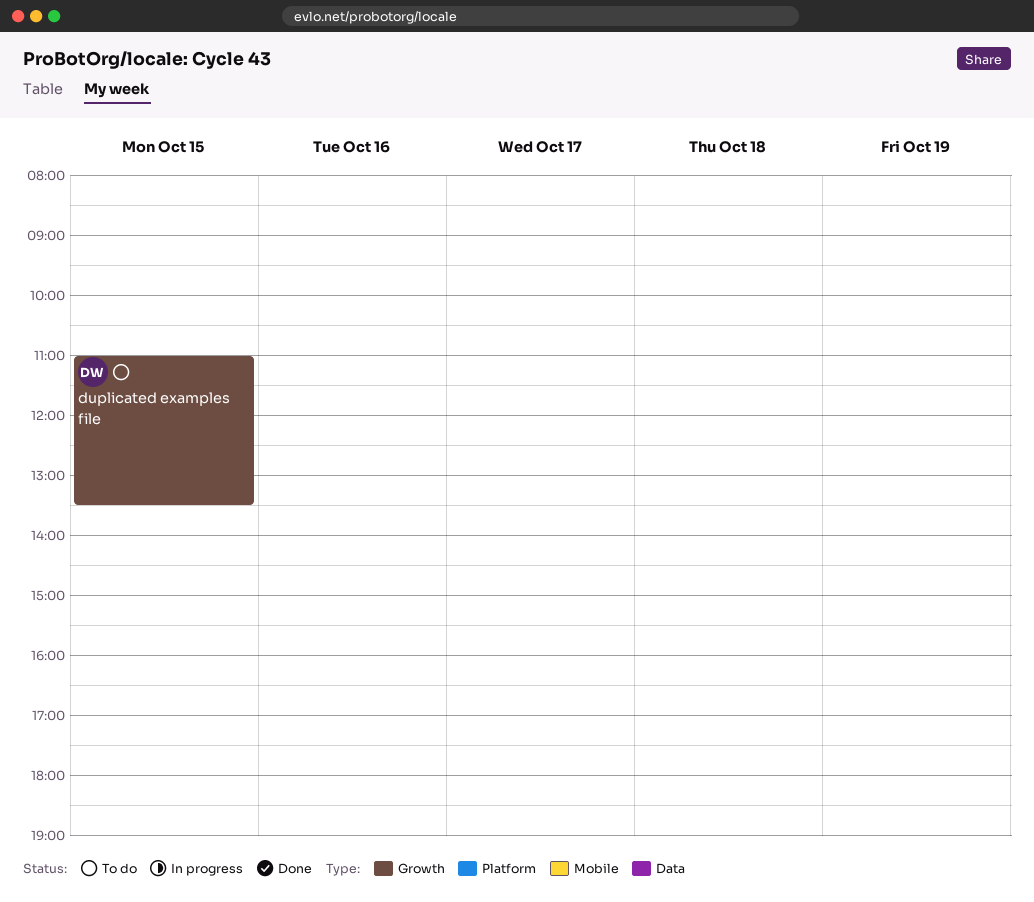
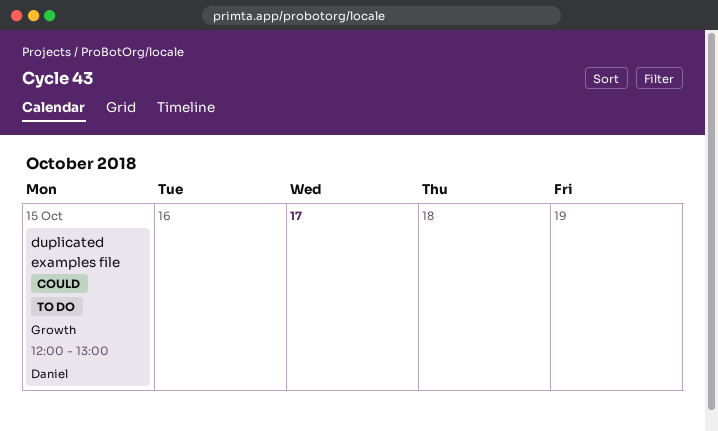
duplicated examples file, begins: 11:00 -> 12:00
duplicated examples file, ends: 13:30 -> 13:00

